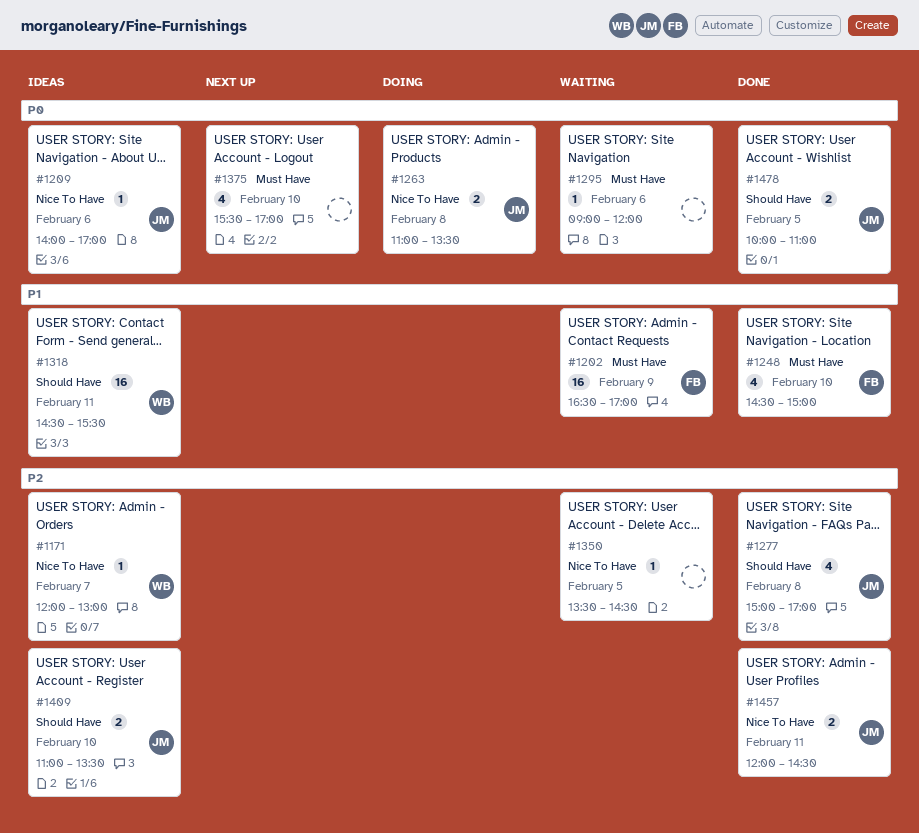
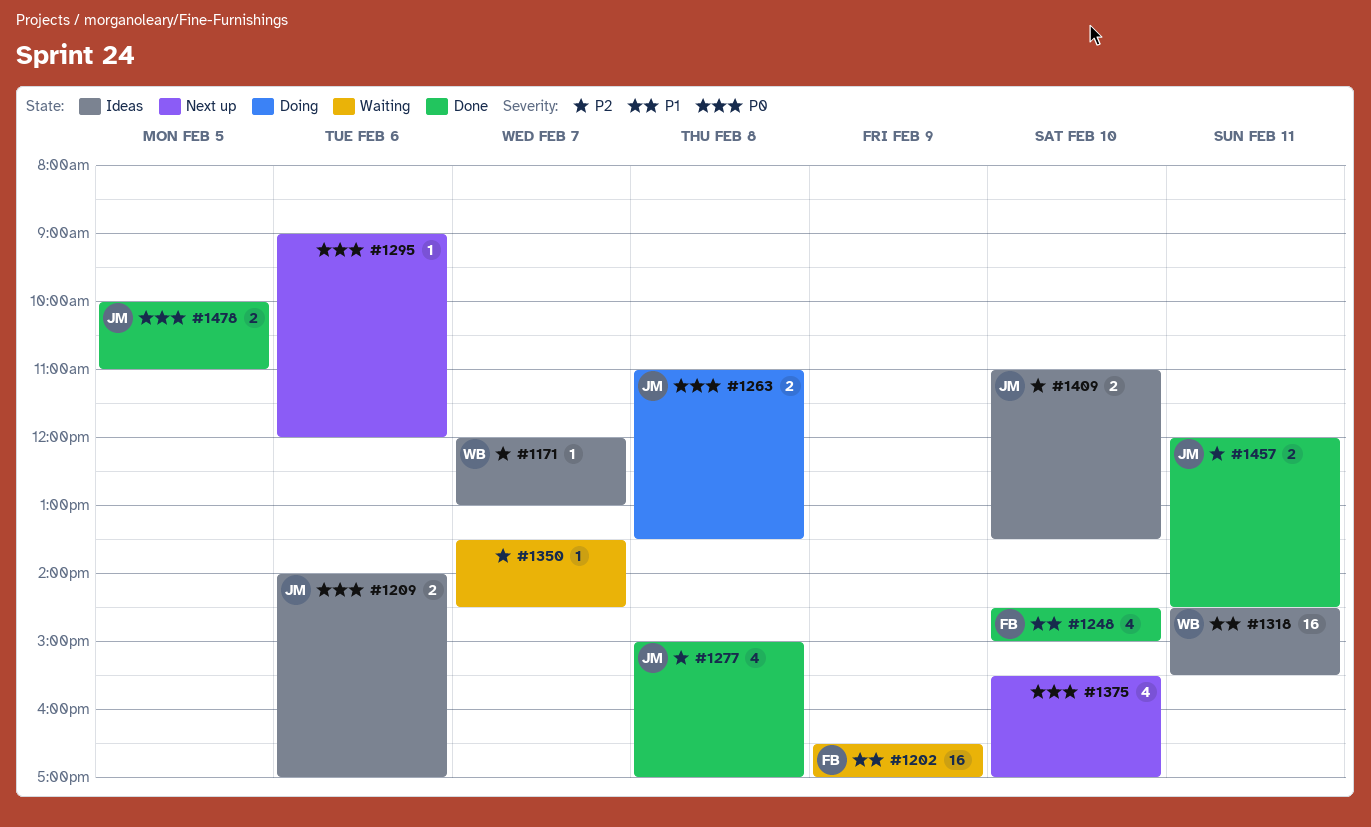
#1209, estimate: 1 -> 2
#1295, status: Waiting -> Next up
#1350, day: Feb 5 -> Feb 7

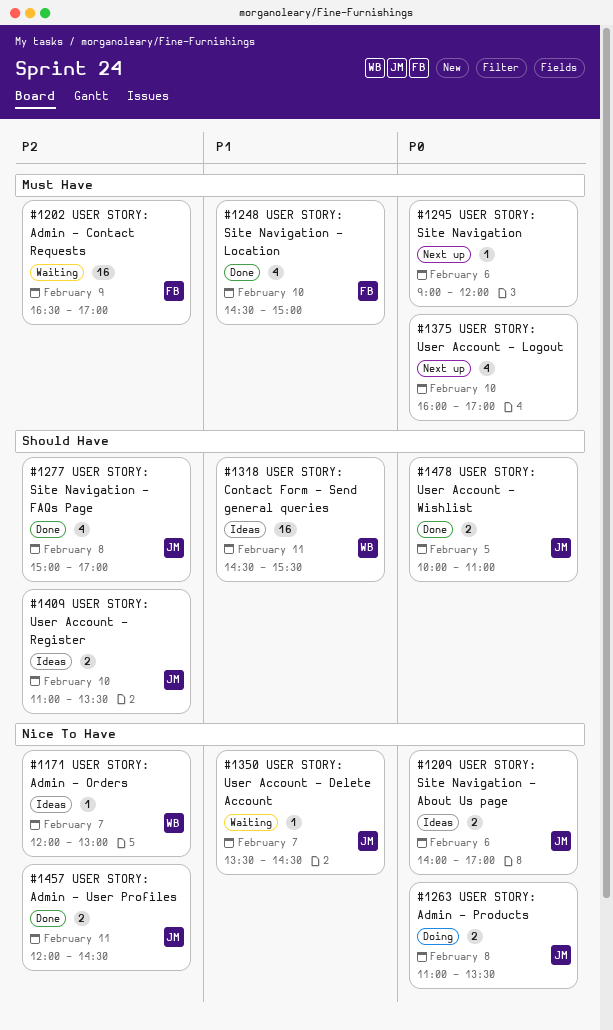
#1202, priority: P1 -> P2
#1350, owner: none -> JM
#1350, priority: P2 -> P1
#1375, begins: 15:30 -> 16:00

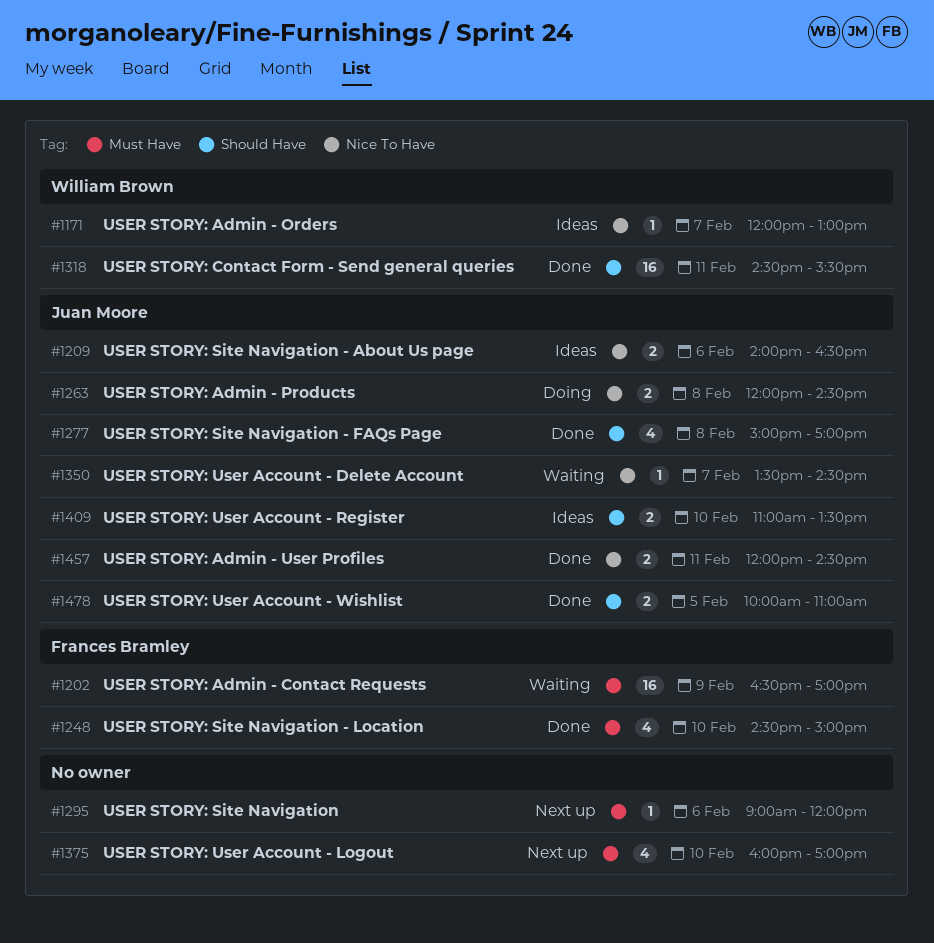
#1209, ends: 17:00 -> 16:30
#1263, begins: 11:00 -> 12:00
#1263, ends: 13:30 -> 14:30
#1318, status: Ideas -> Done

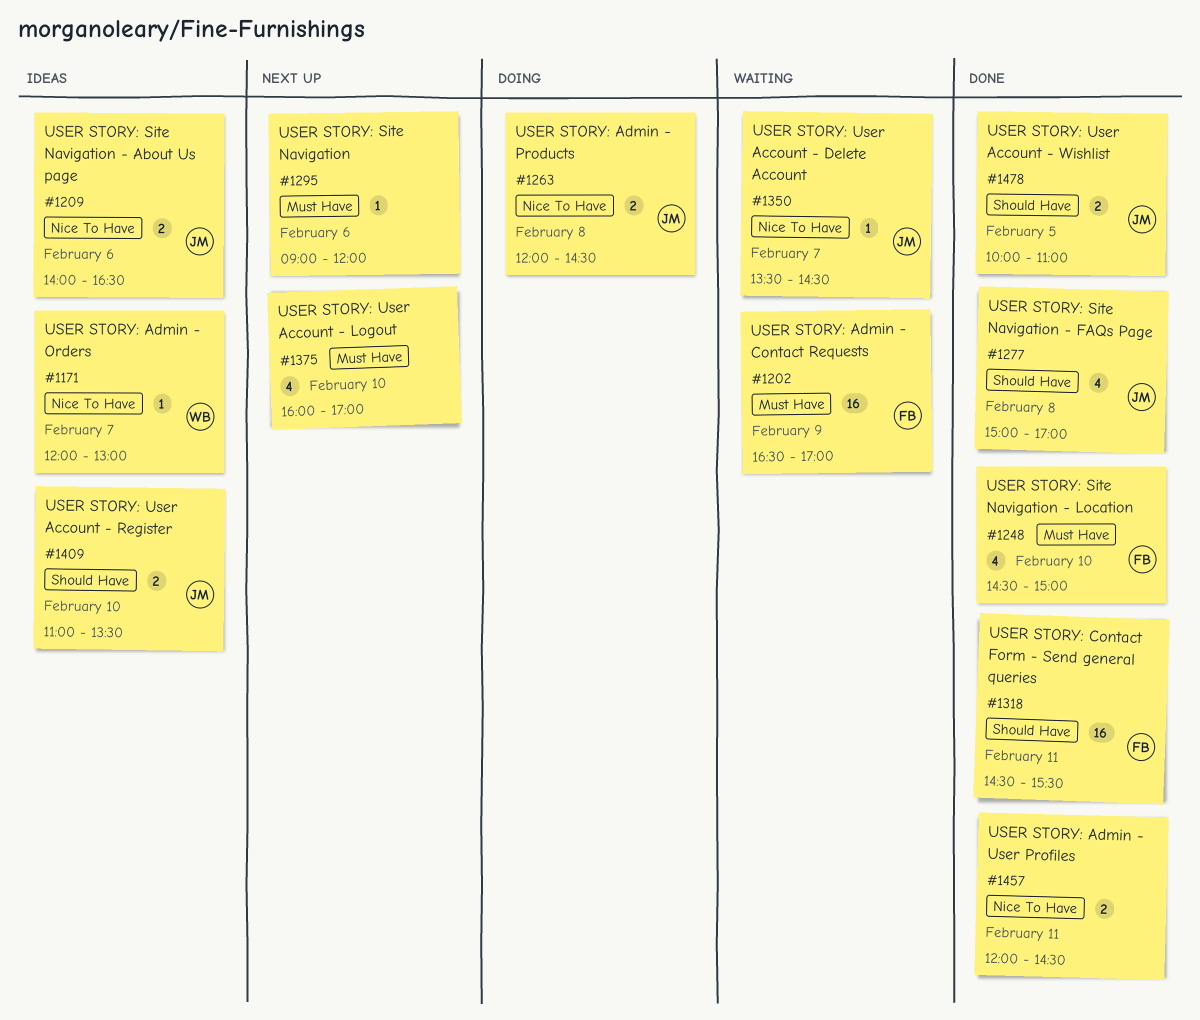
#1318, owner: William Brown -> Frances Bramley
#1457, owner: Juan Moore -> none

